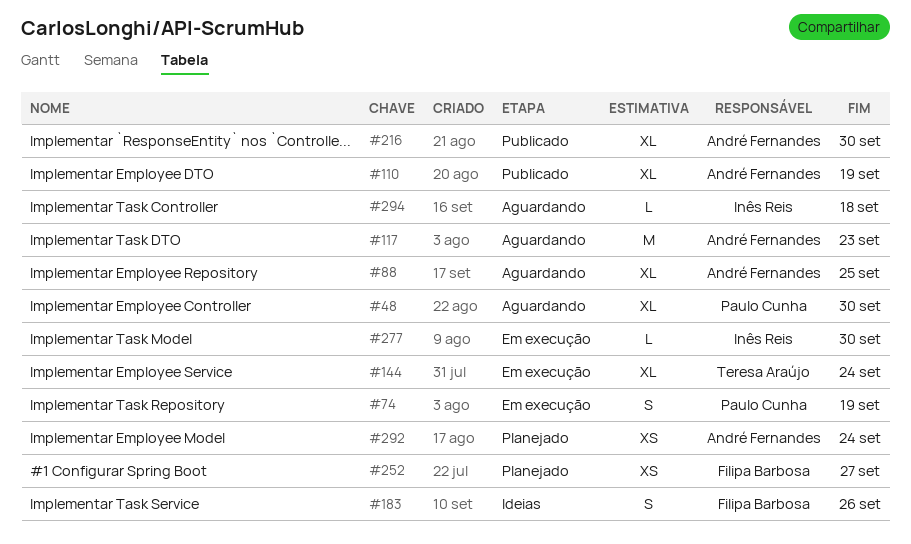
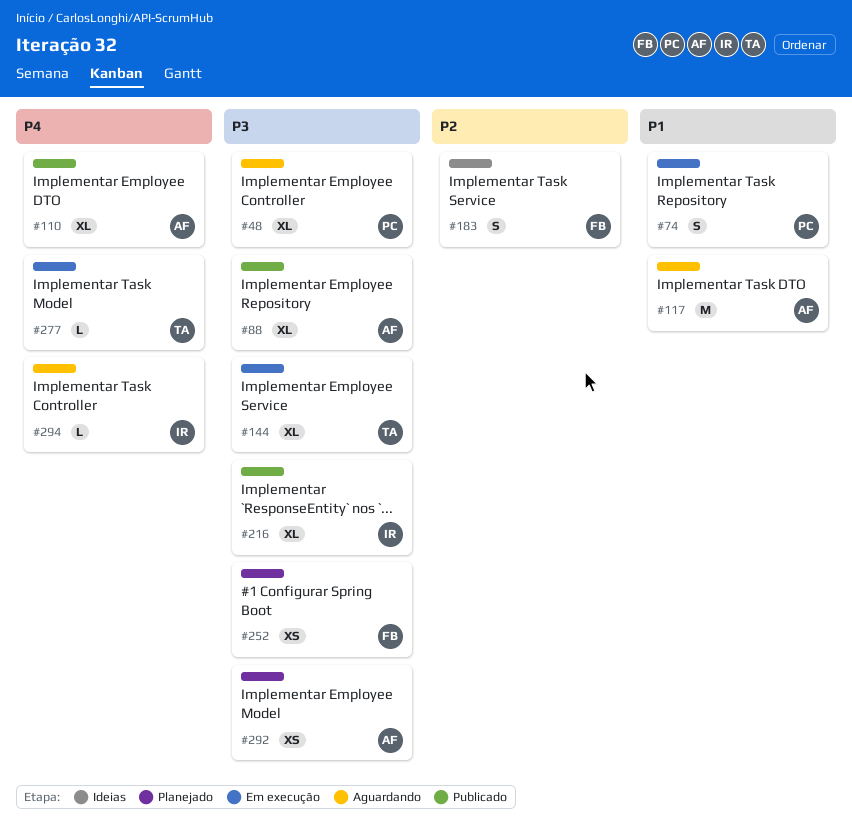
#88, status: Aguardando -> Publicado
#216, owner: André Fernandes -> Inês Reis
#277, owner: Inês Reis -> Teresa Araújo

